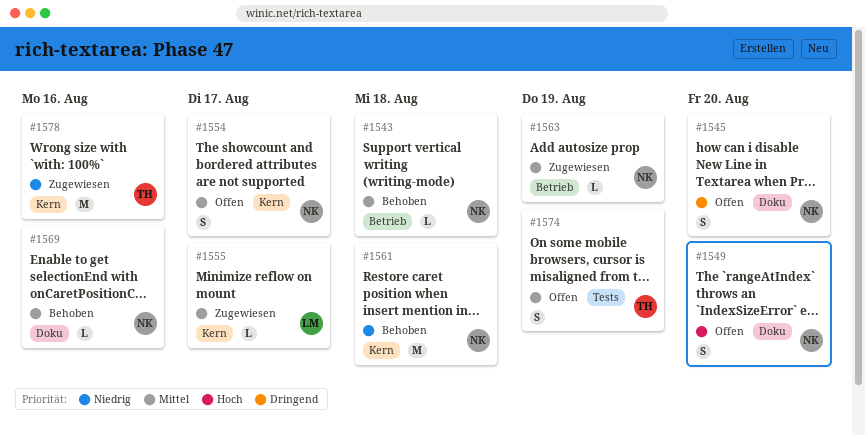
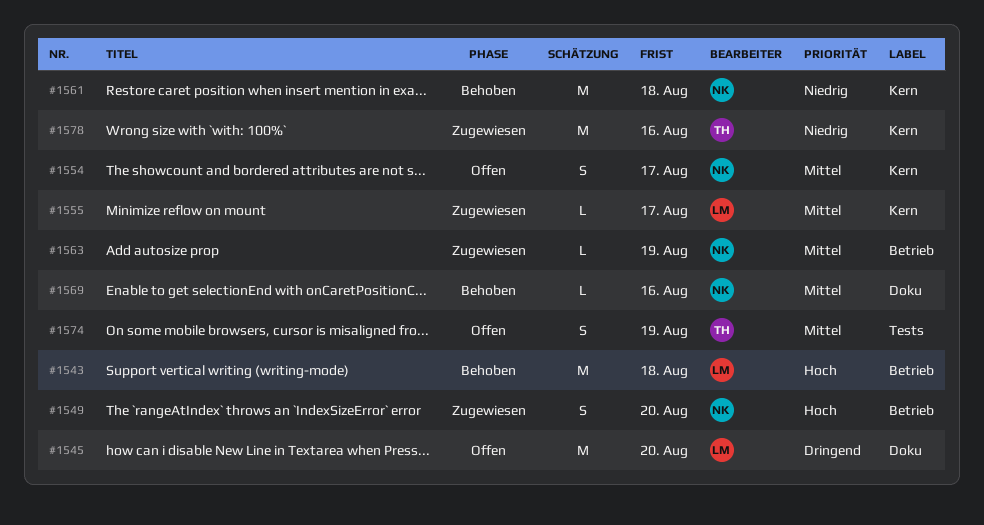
#1543, owner: NK -> LM
#1543, priority: Mittel -> Hoch
#1543, estimate: L -> M
#1545, owner: NK -> LM
#1545, estimate: S -> M
#1549, status: Offen -> Zugewiesen
#1549, label: Doku -> Betrieb

